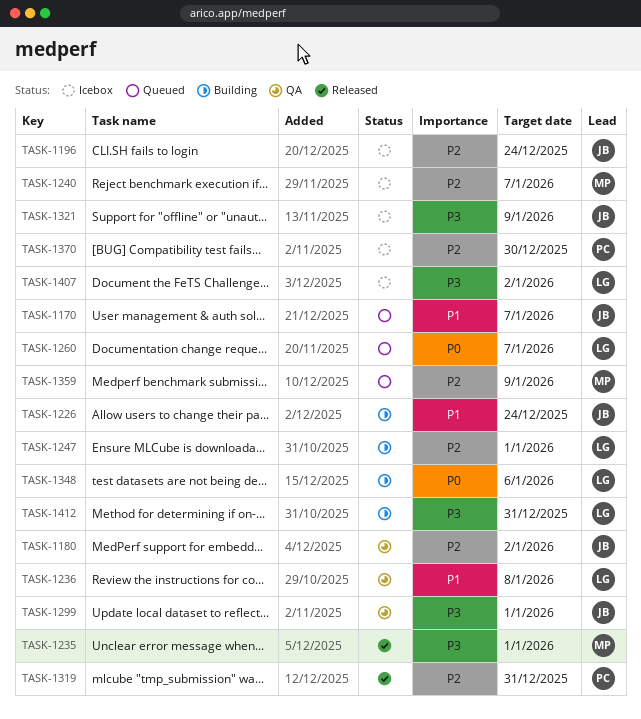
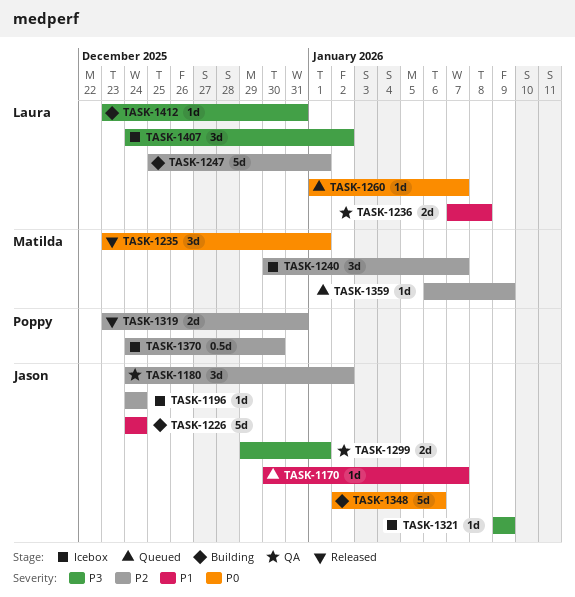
TASK-1235, priority: P3 -> P0
TASK-1348, owner: Laura -> Jason

